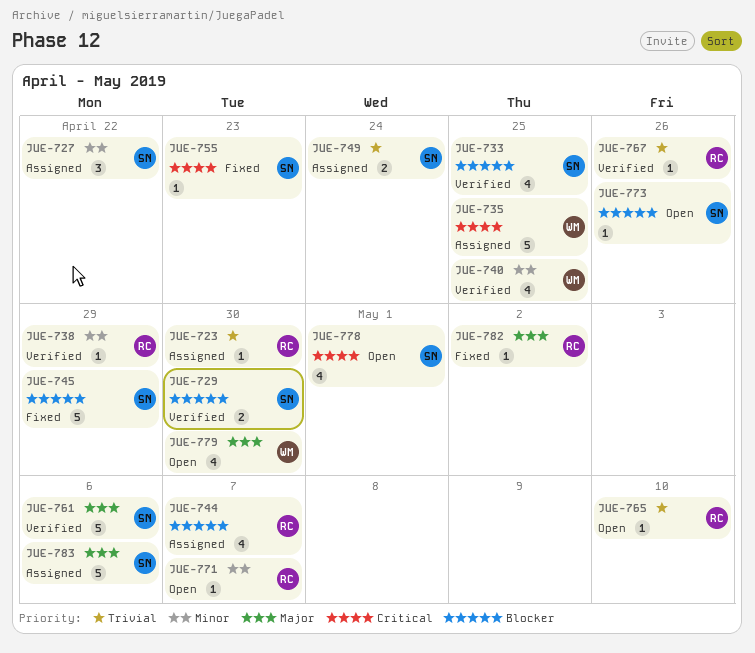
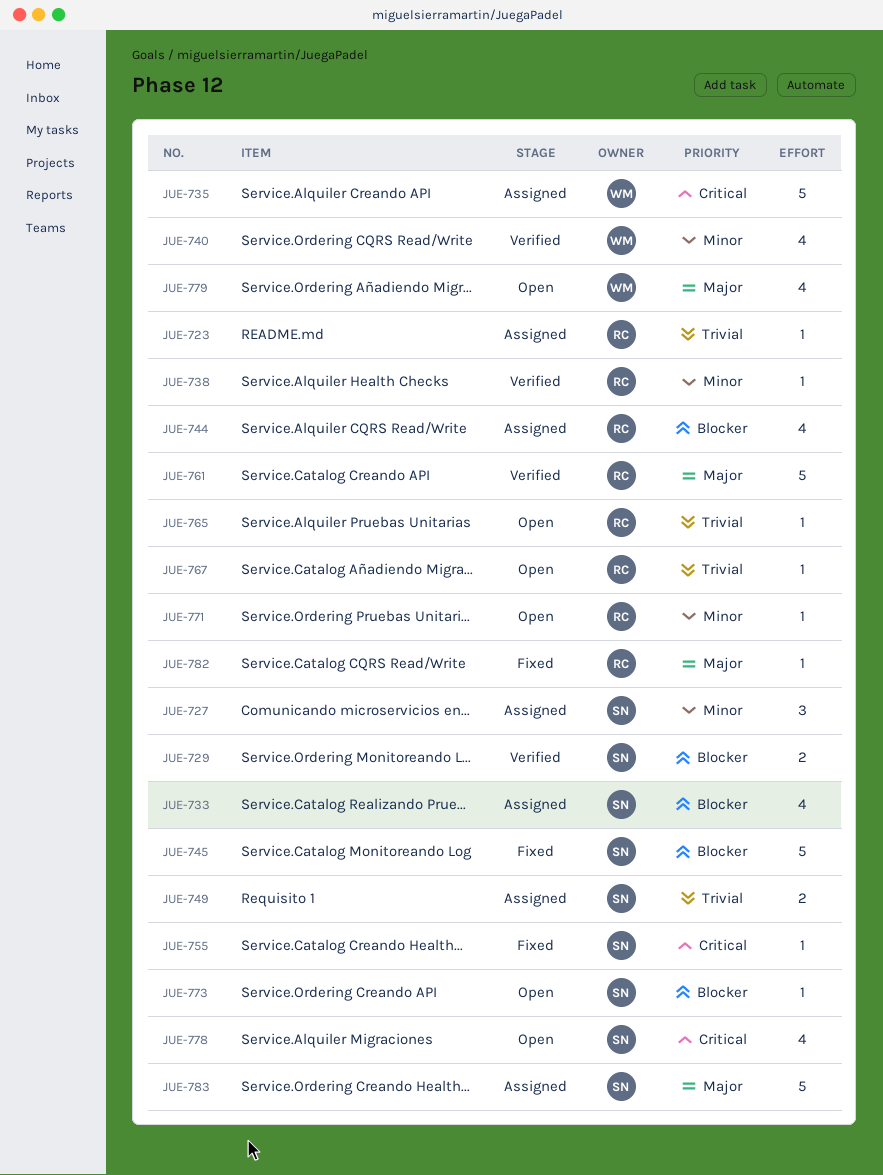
JUE-733, status: Verified -> Assigned
JUE-761, owner: SN -> RC
JUE-767, status: Verified -> Open

